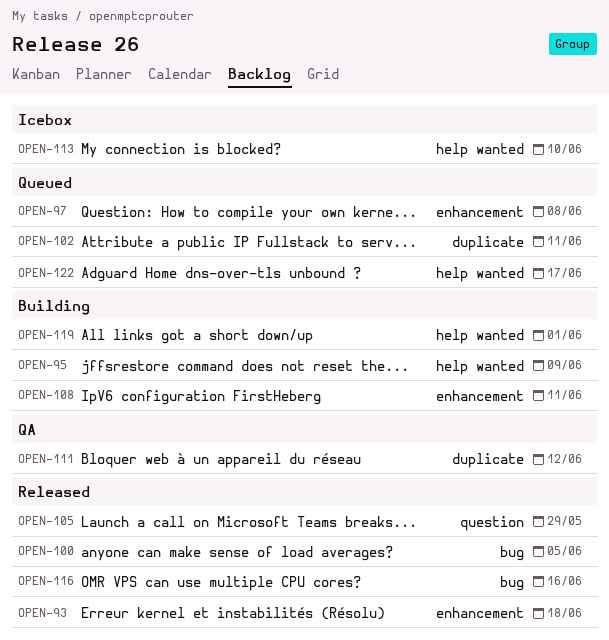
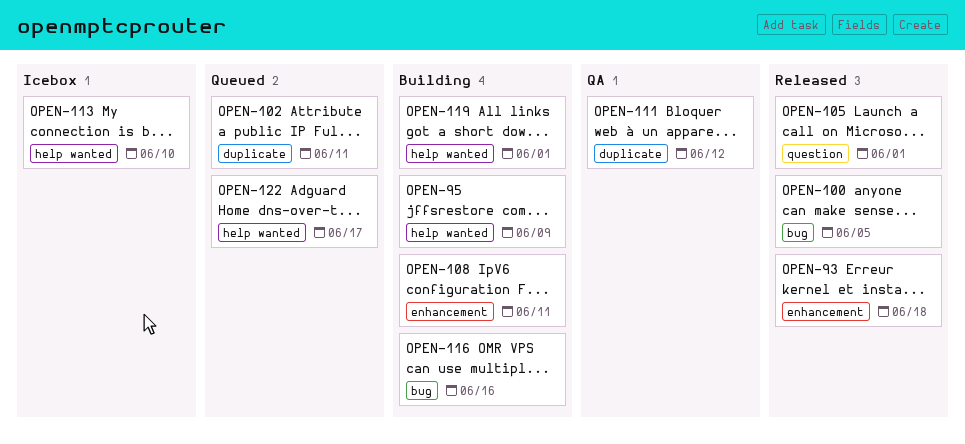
OPEN-97: present -> none
OPEN-105, due: May 29 -> Jun 1
OPEN-116, status: Released -> Building

